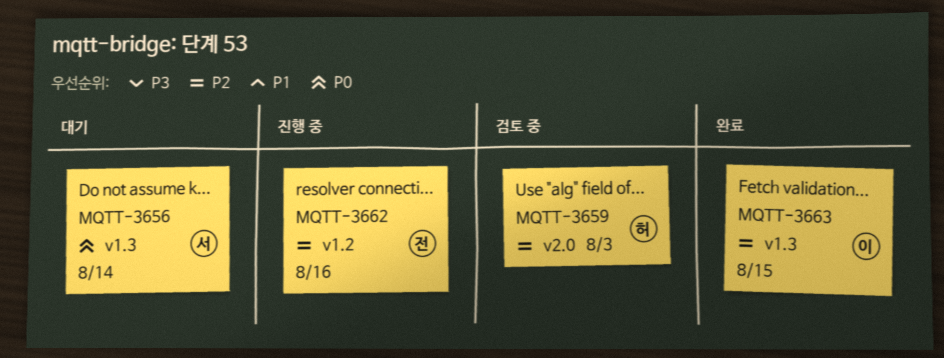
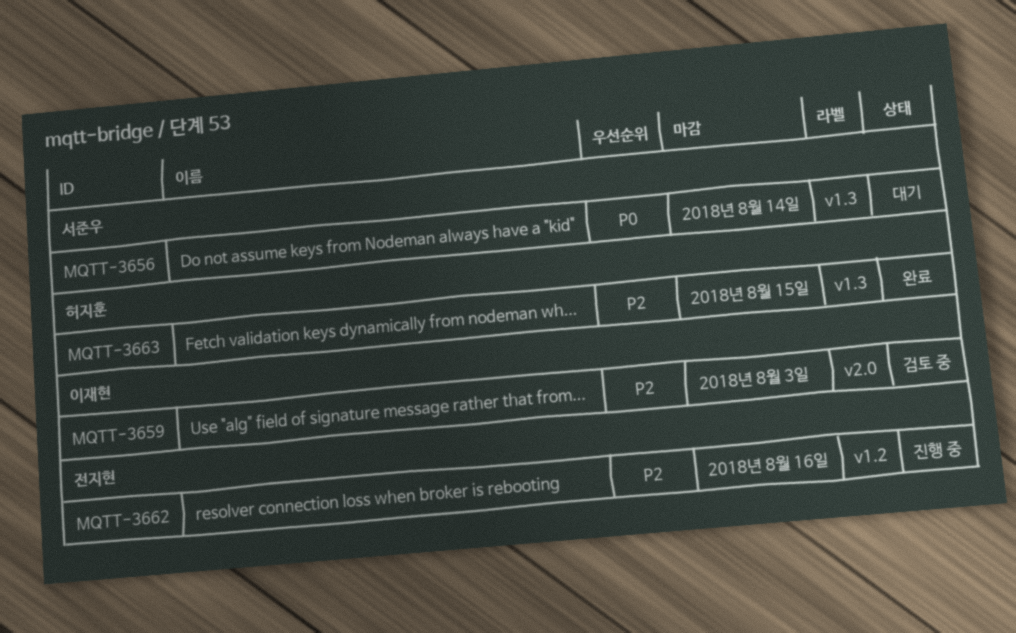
MQTT-3659, owner: 허지훈 -> 이재현
MQTT-3663, owner: 이재현 -> 허지훈

